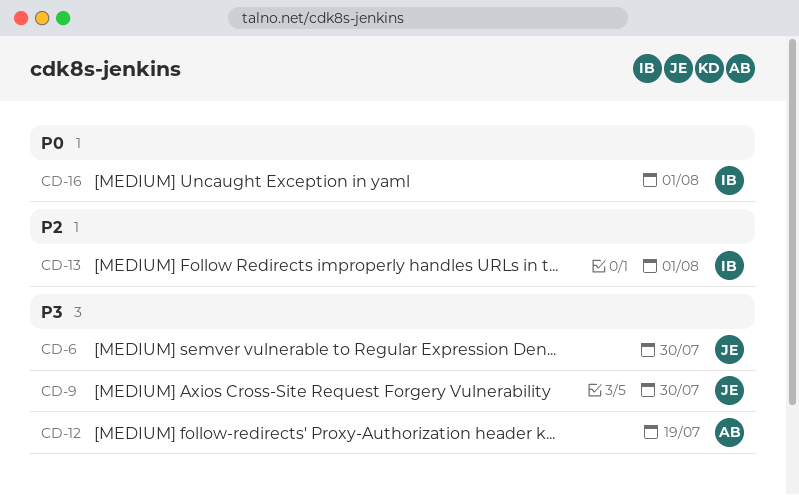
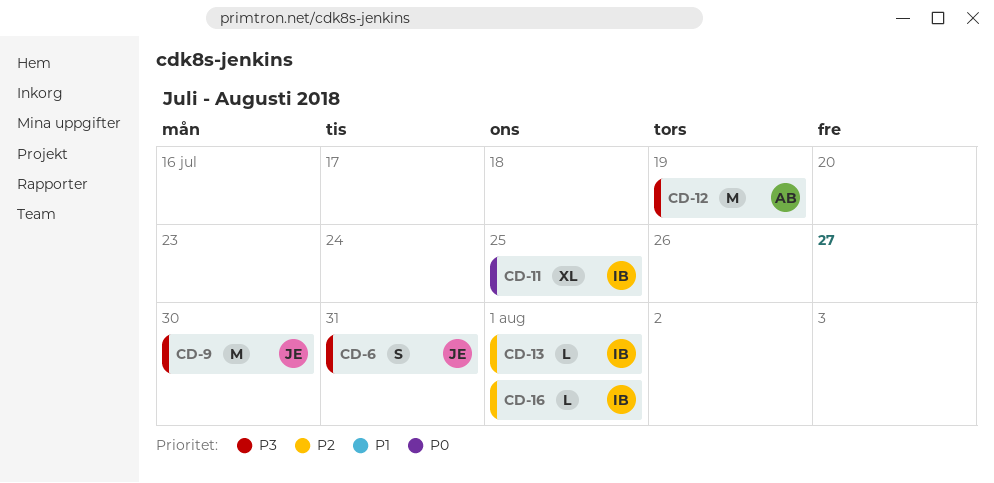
CD-6, due: Jul 30 -> Jul 31
CD-11: none -> present
CD-16, priority: P0 -> P2

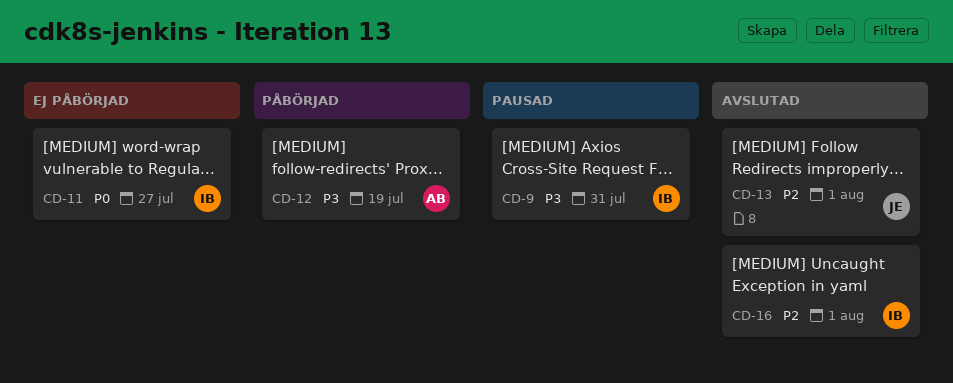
CD-6: present -> none
CD-9, owner: JE -> IB
CD-9, due: Jul 30 -> Jul 31
CD-11, due: Jul 25 -> Jul 27
CD-13, owner: IB -> JE

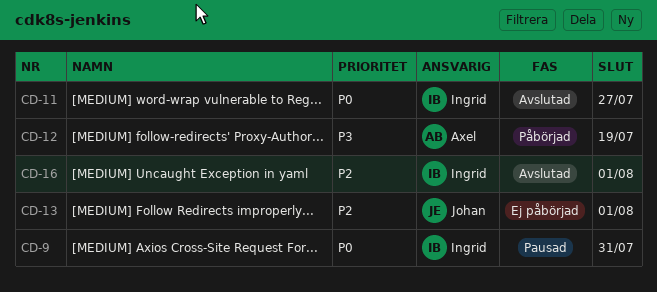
CD-9, priority: P3 -> P0
CD-11, status: Ej påbörjad -> Avslutad
CD-13, status: Avslutad -> Ej påbörjad

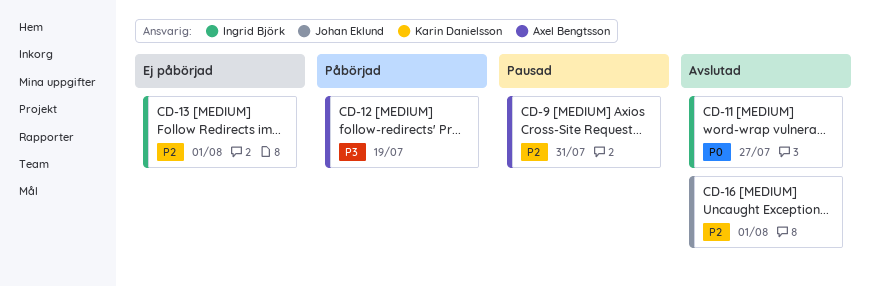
CD-9, owner: Ingrid Björk -> Axel Bengtsson
CD-9, priority: P0 -> P2
CD-13, owner: Johan Eklund -> Ingrid Björk
CD-16, owner: Ingrid Björk -> Johan Eklund

